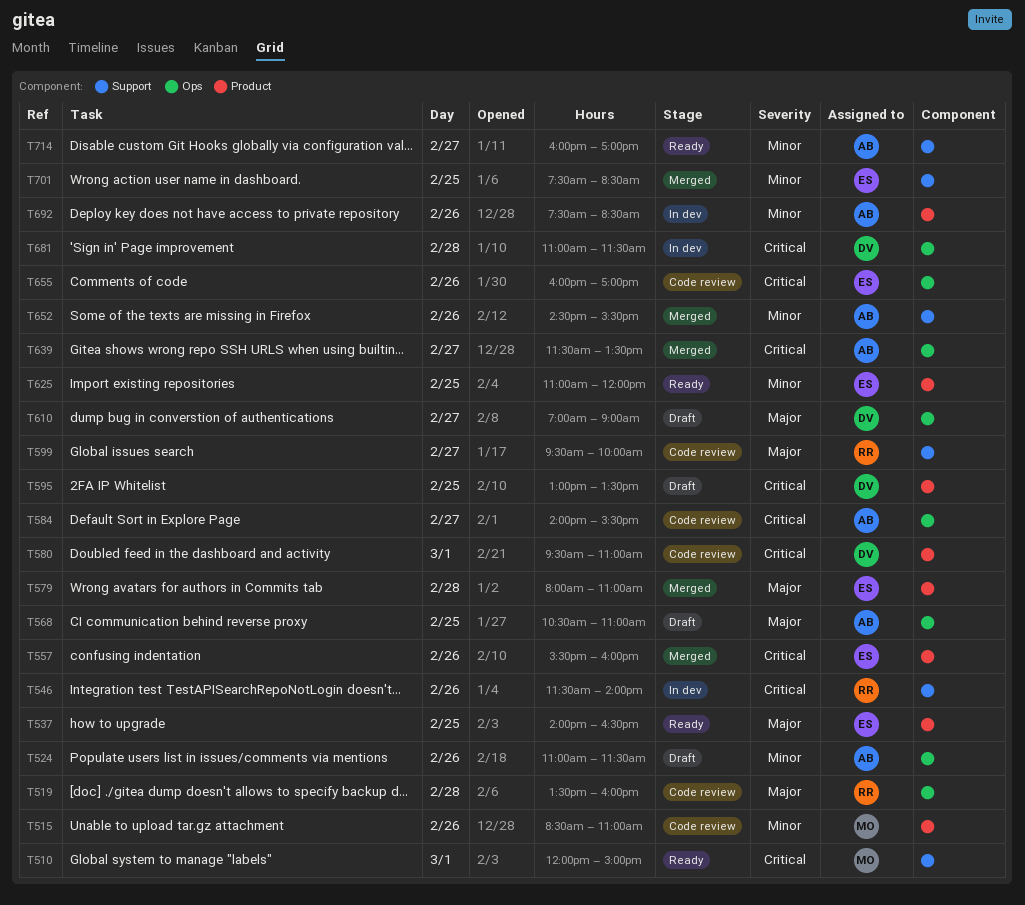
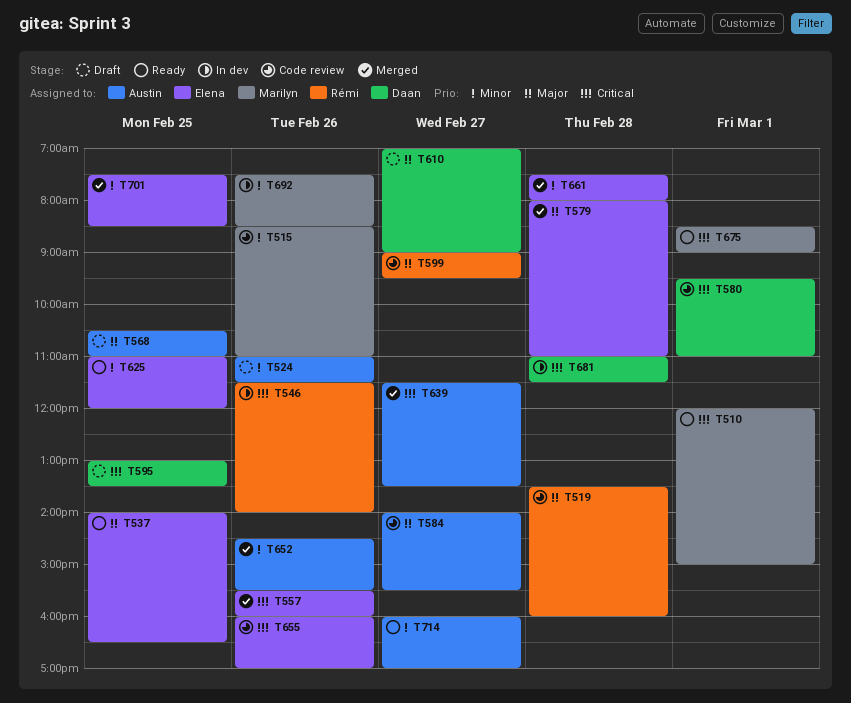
T584, priority: Critical -> Major
T599, begins: 09:30 -> 09:00
T599, ends: 10:00 -> 09:30
T661: none -> present
T675: none -> present
T692, owner: Austin -> Marilyn

